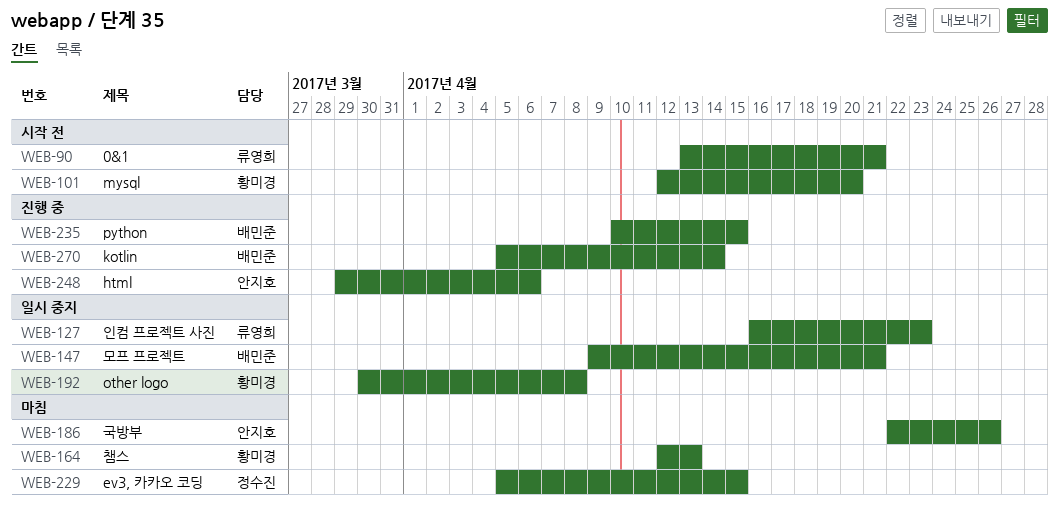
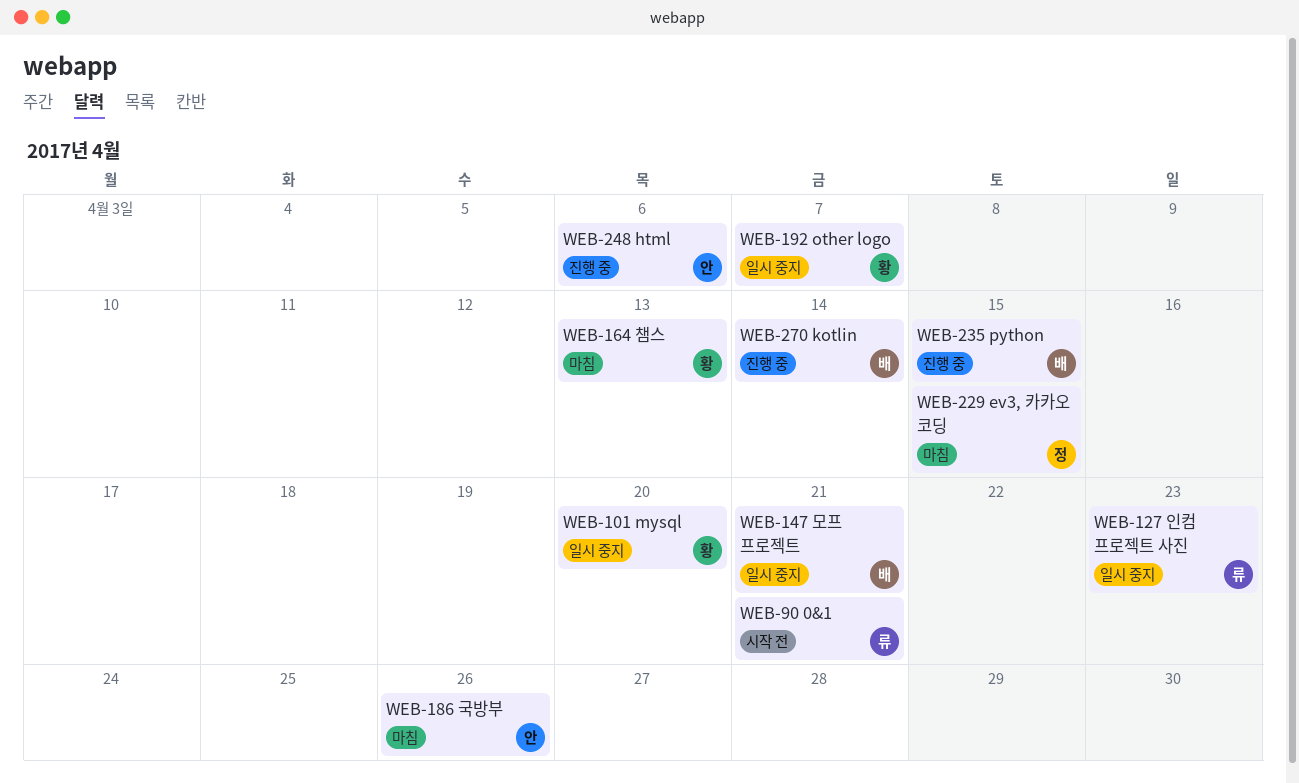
WEB-101, status: 시작 전 -> 일시 중지
WEB-192, due: Apr 8 -> Apr 7

